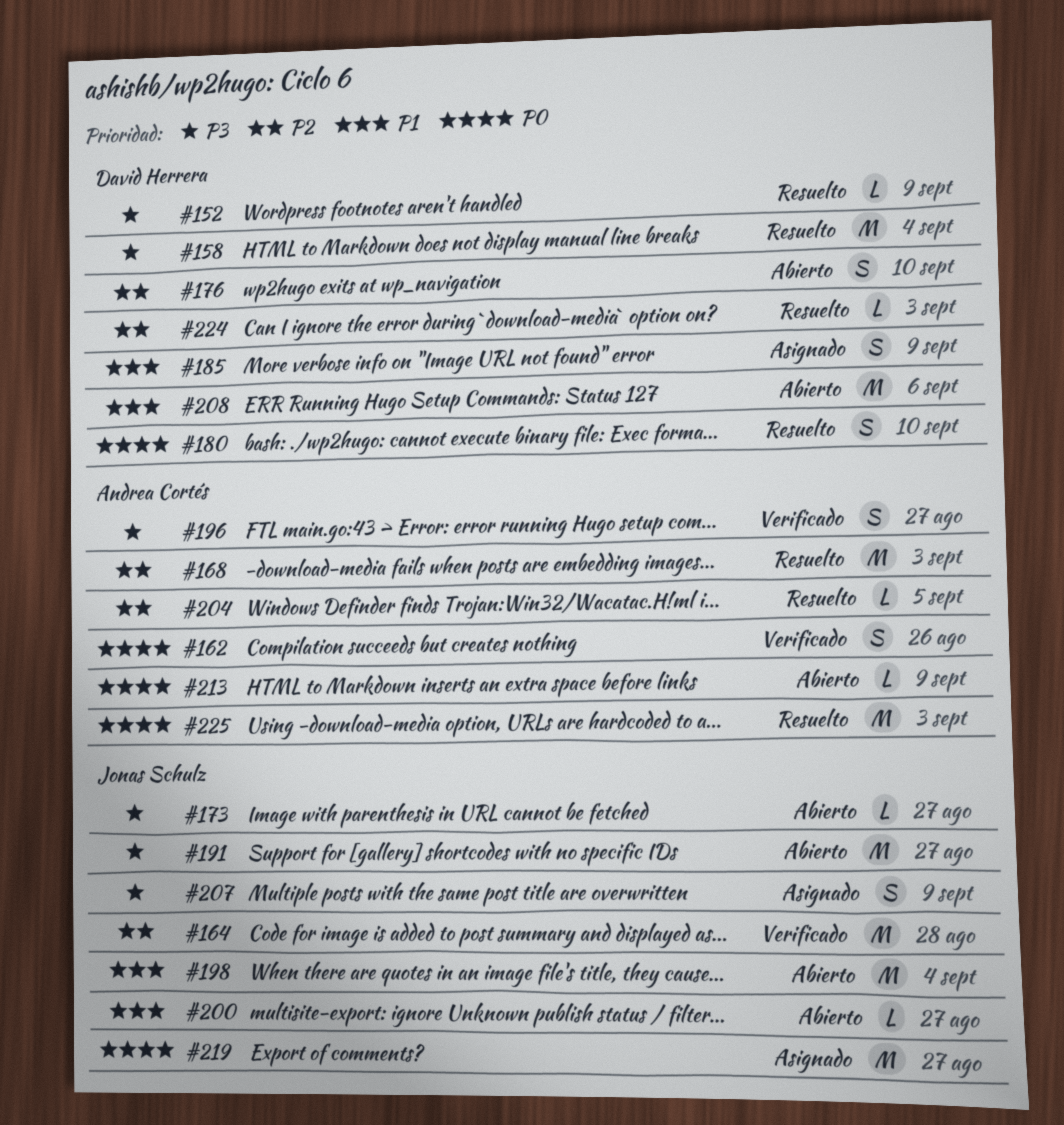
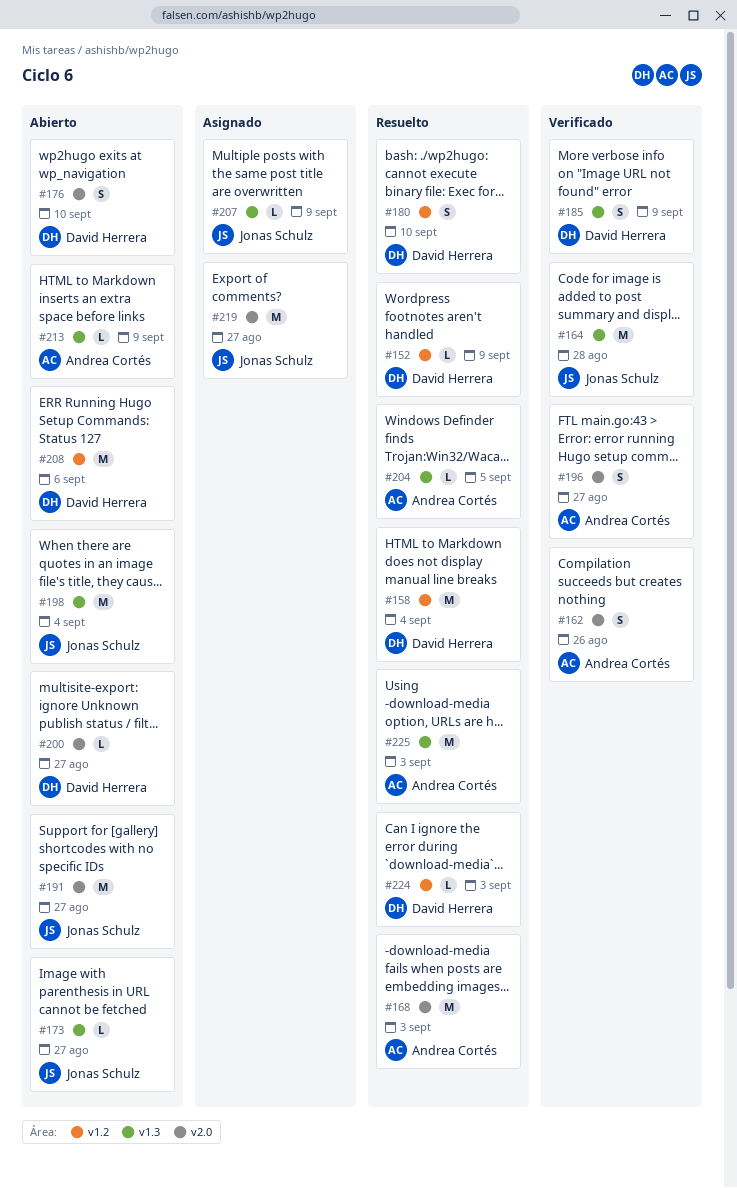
#185, status: Asignado -> Verificado
#200, owner: Jonas Schulz -> David Herrera
#207, estimate: S -> L

